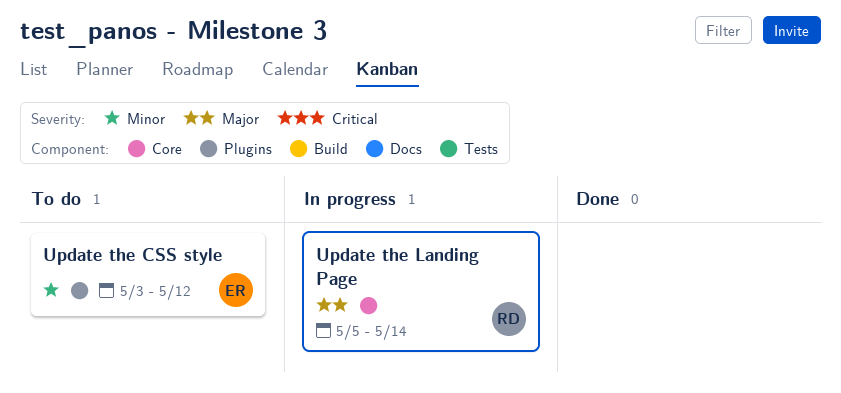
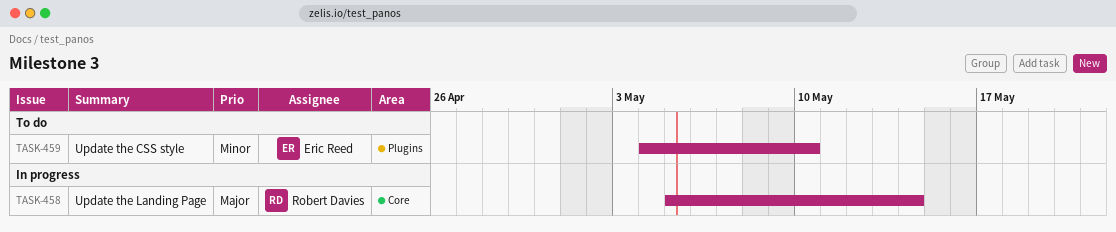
Update the CSS style, start: May 3 -> May 4
Update the CSS style, due: May 12 -> May 10

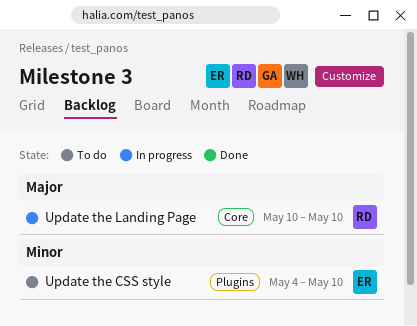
Update the Landing Page, start: May 5 -> May 10
Update the Landing Page, due: May 14 -> May 10

